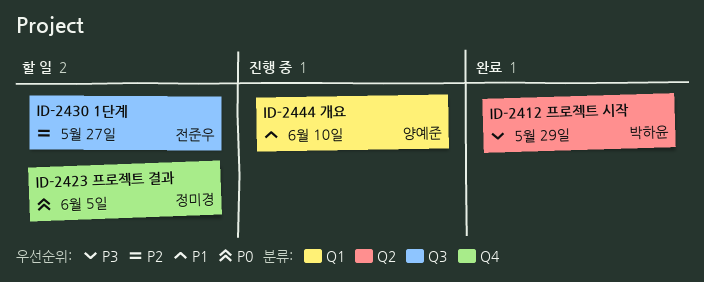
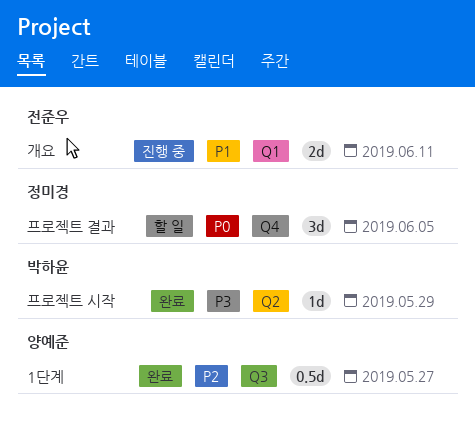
1단계, status: 할 일 -> 완료
1단계, owner: 전준우 -> 양예준
개요, owner: 양예준 -> 전준우
개요, due: Jun 10 -> Jun 11

